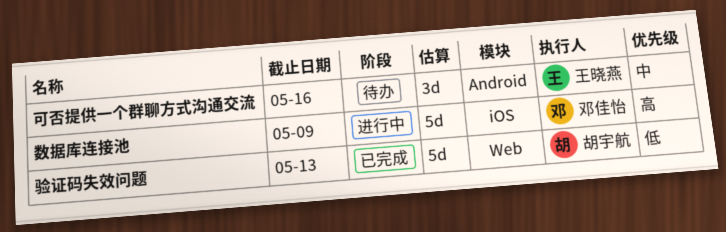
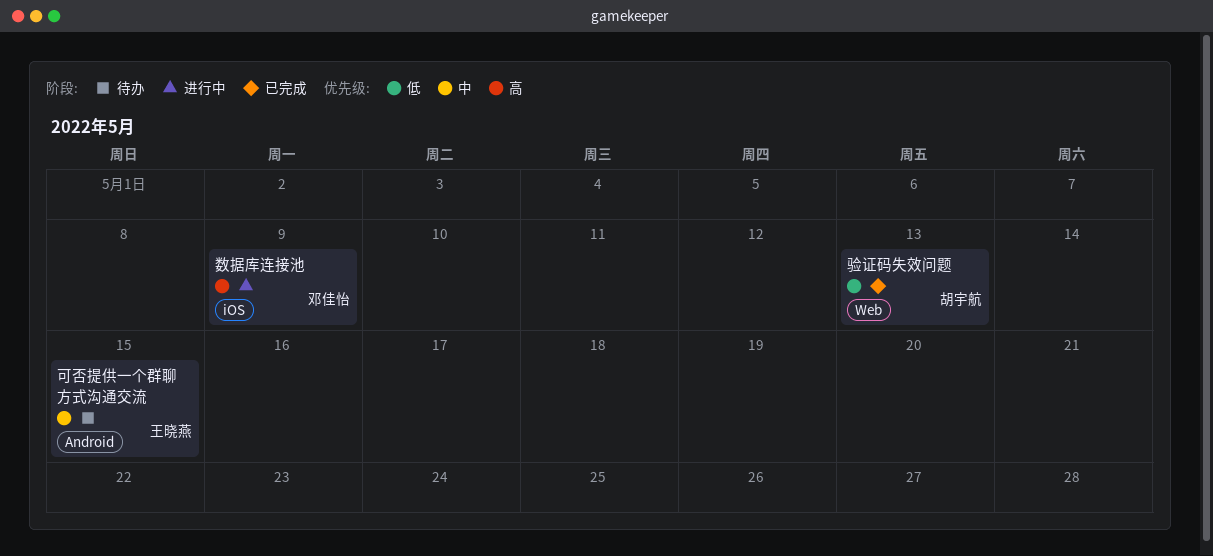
可否提供一个群聊方式沟通交流, due: May 16 -> May 15

